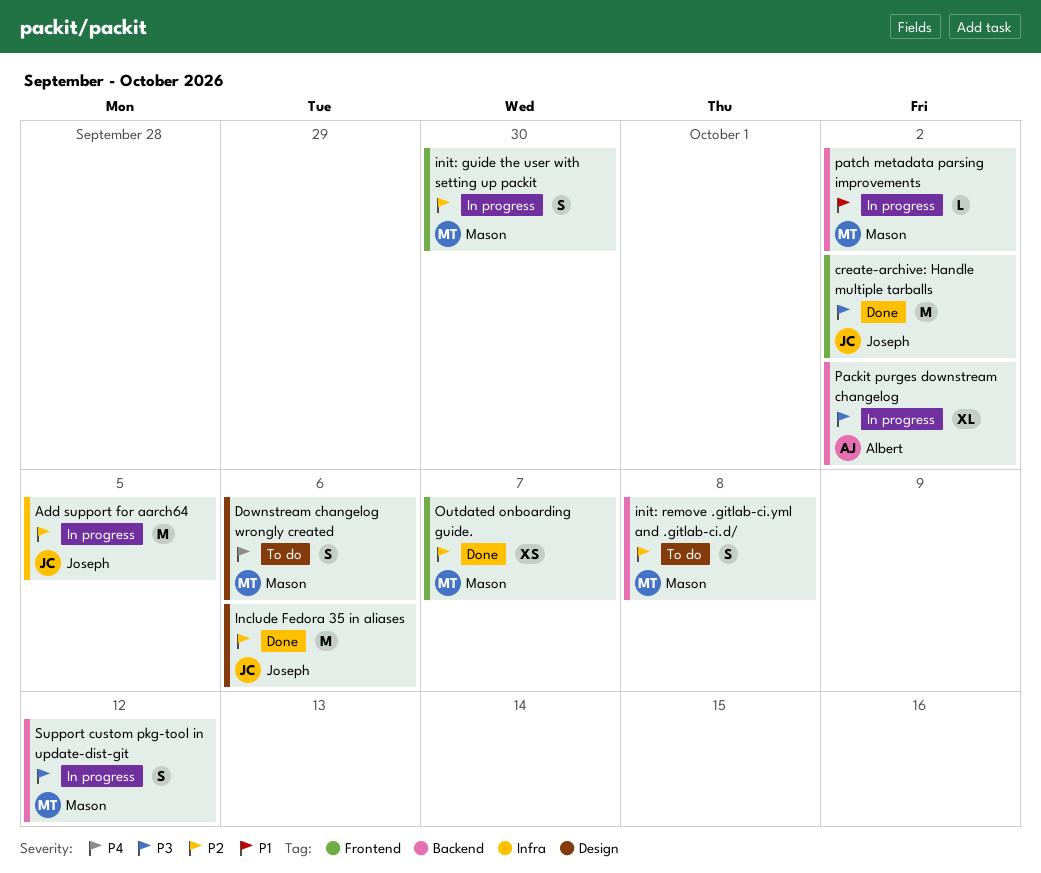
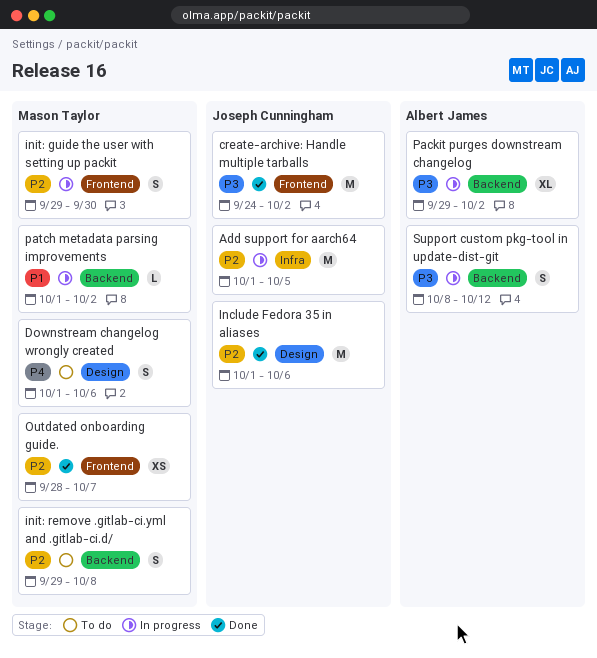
Support custom pkg-tool in update-dist-git, owner: Mason Taylor -> Albert James

